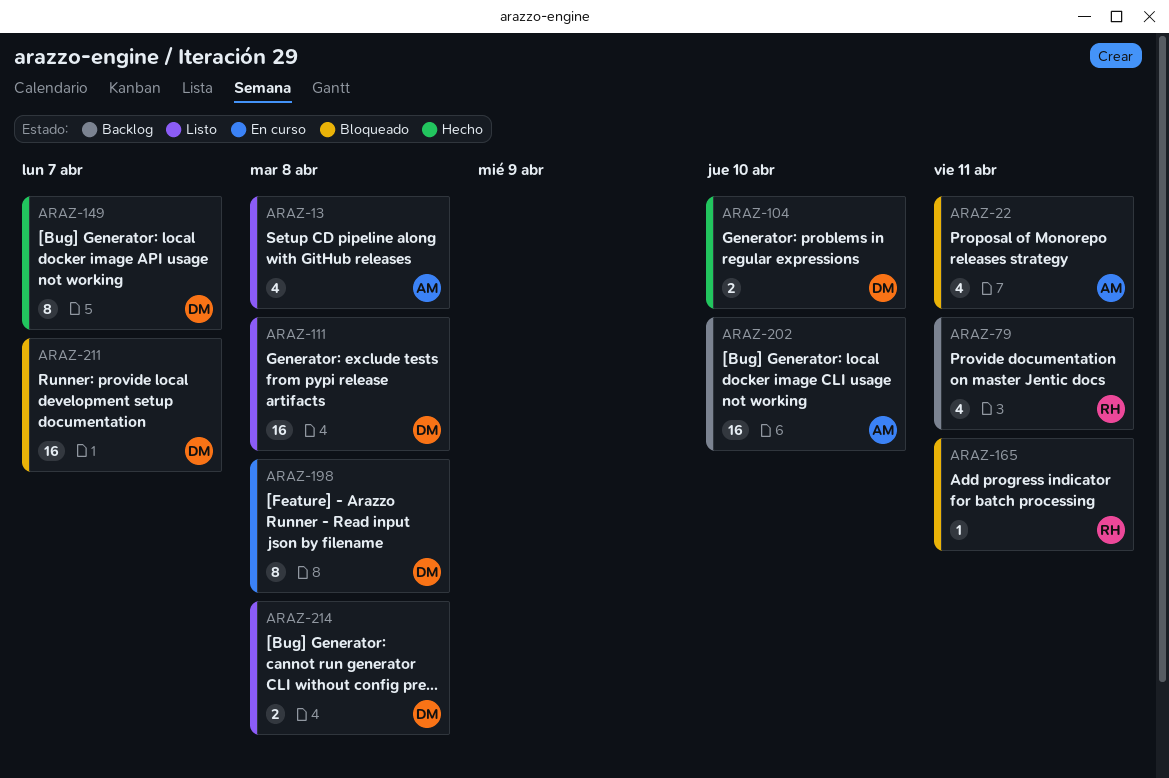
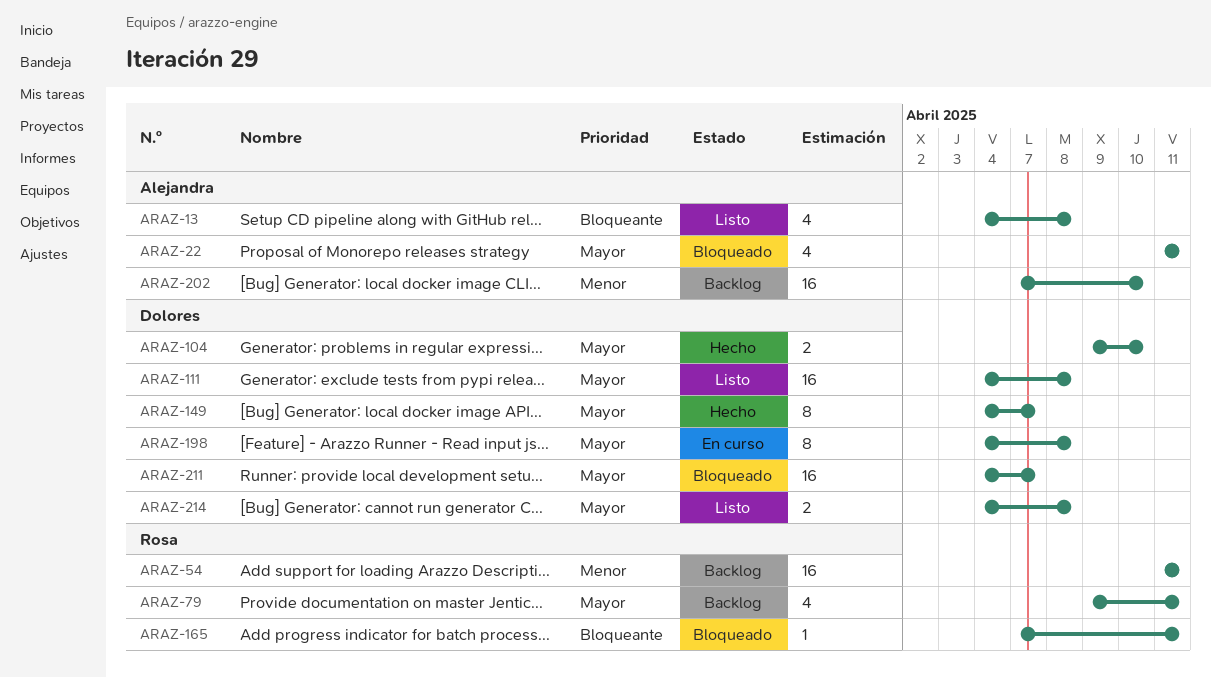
ARAZ-54: none -> present

